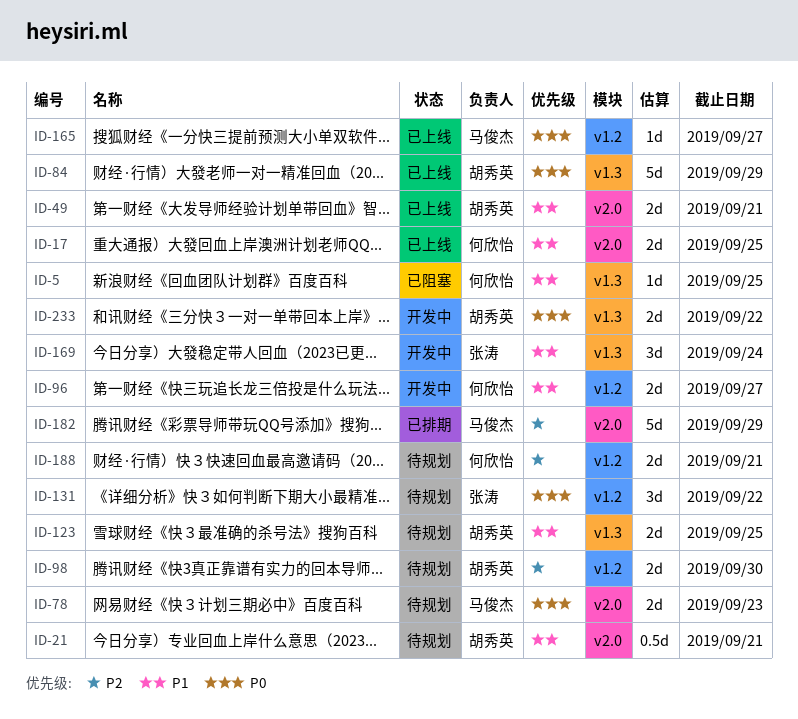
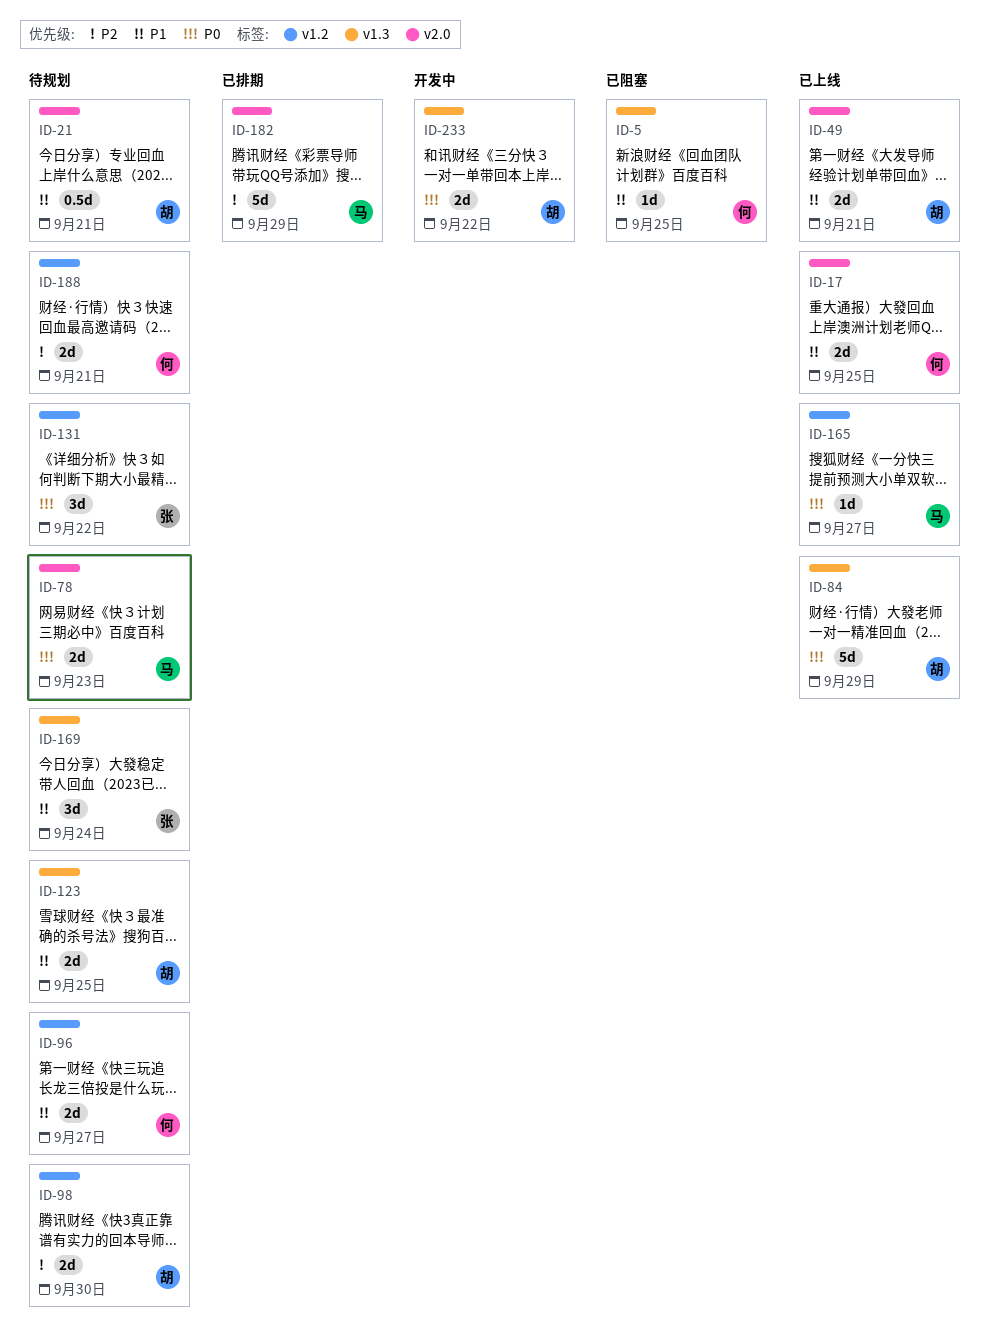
ID-96, status: 开发中 -> 待规划
ID-169, status: 开发中 -> 待规划

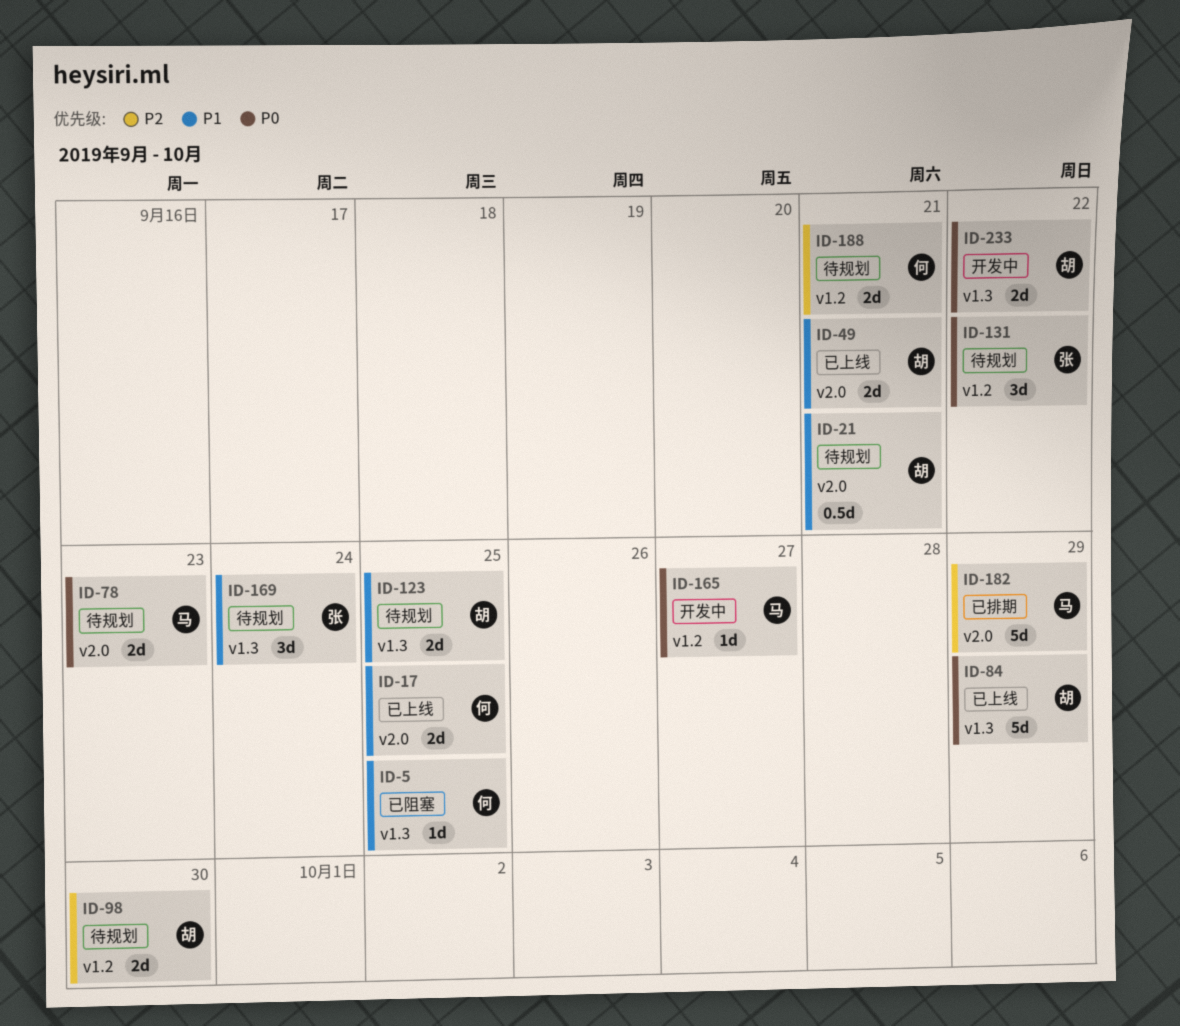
ID-96: present -> none
ID-165, status: 已上线 -> 开发中

